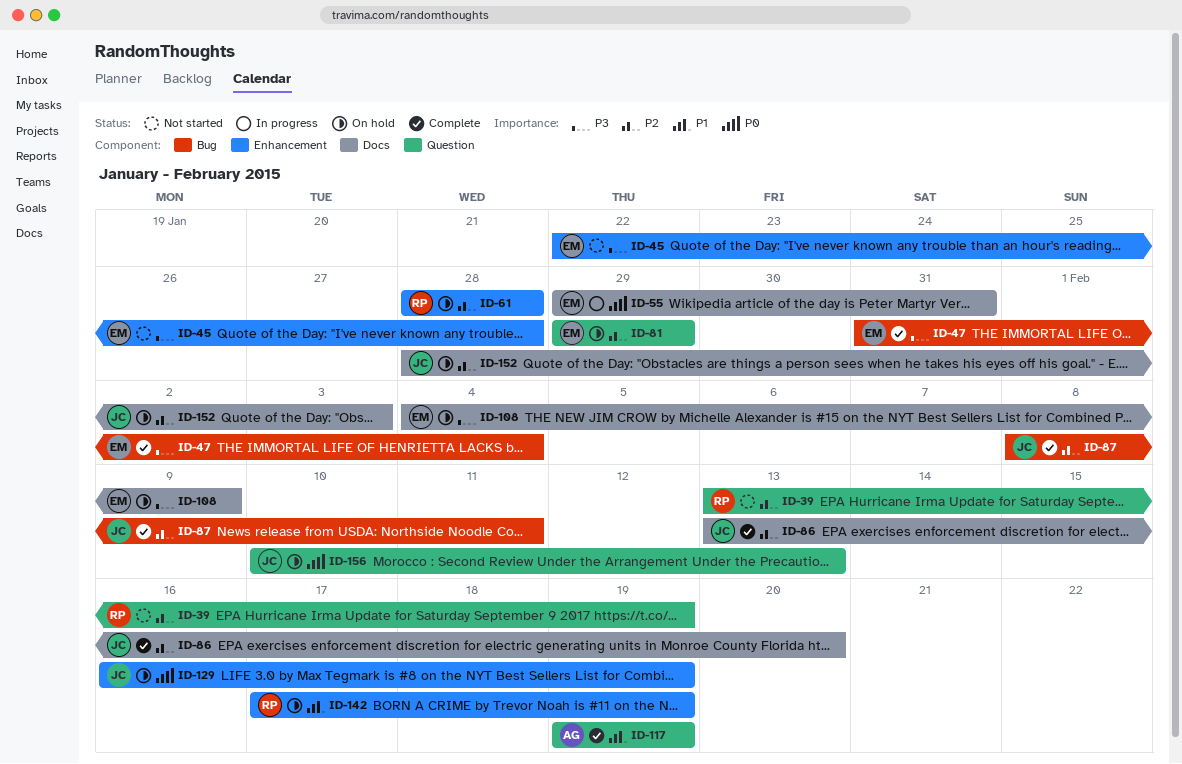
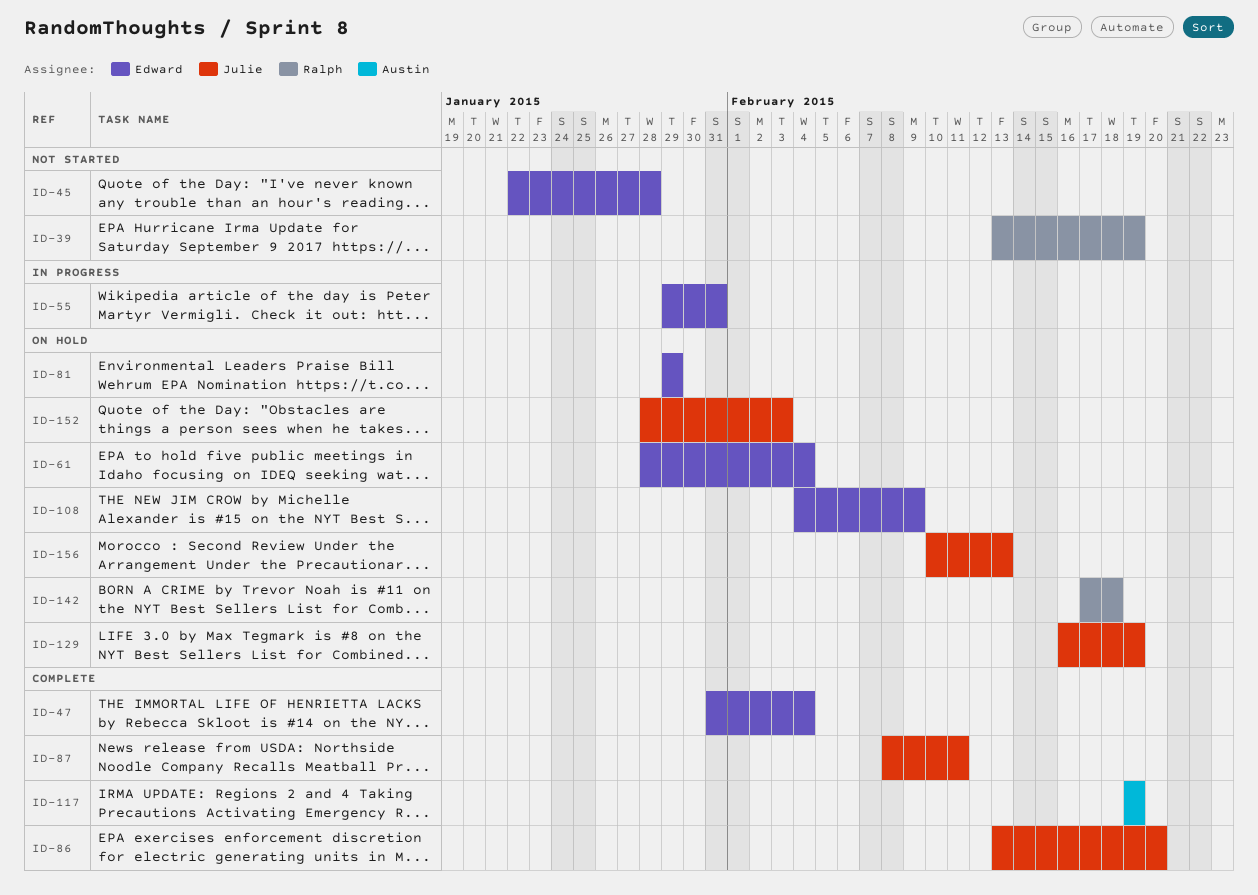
ID-61, owner: Ralph -> Edward
ID-61, due: Jan 28 -> Feb 4
ID-142, due: Feb 19 -> Feb 18

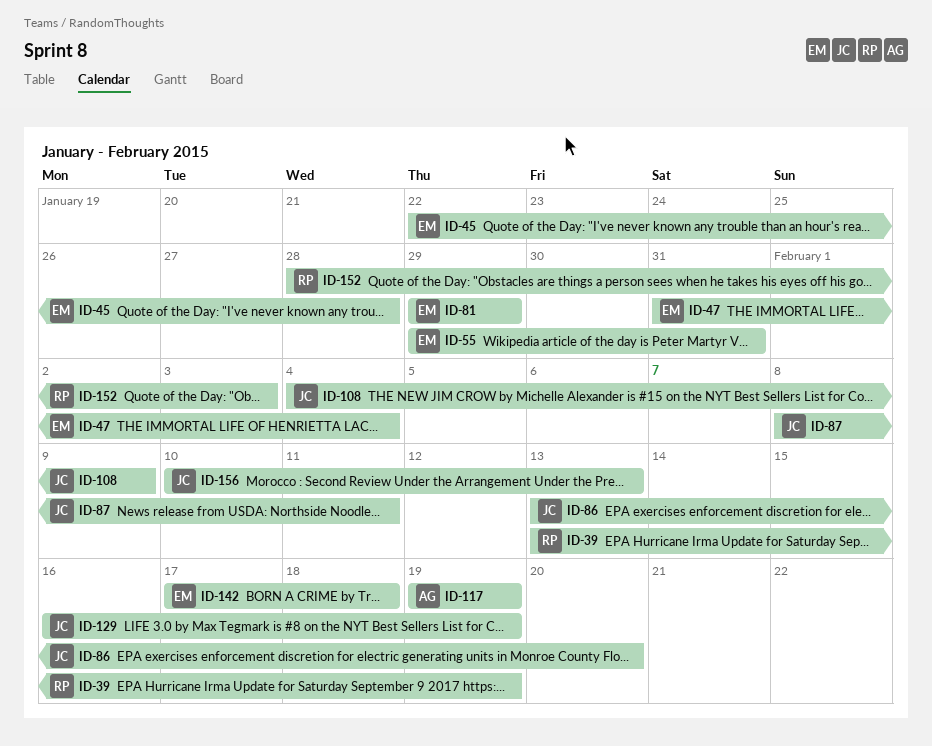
ID-61: present -> none
ID-108, owner: Edward -> Julie
ID-142, owner: Ralph -> Edward
ID-152, owner: Julie -> Ralph

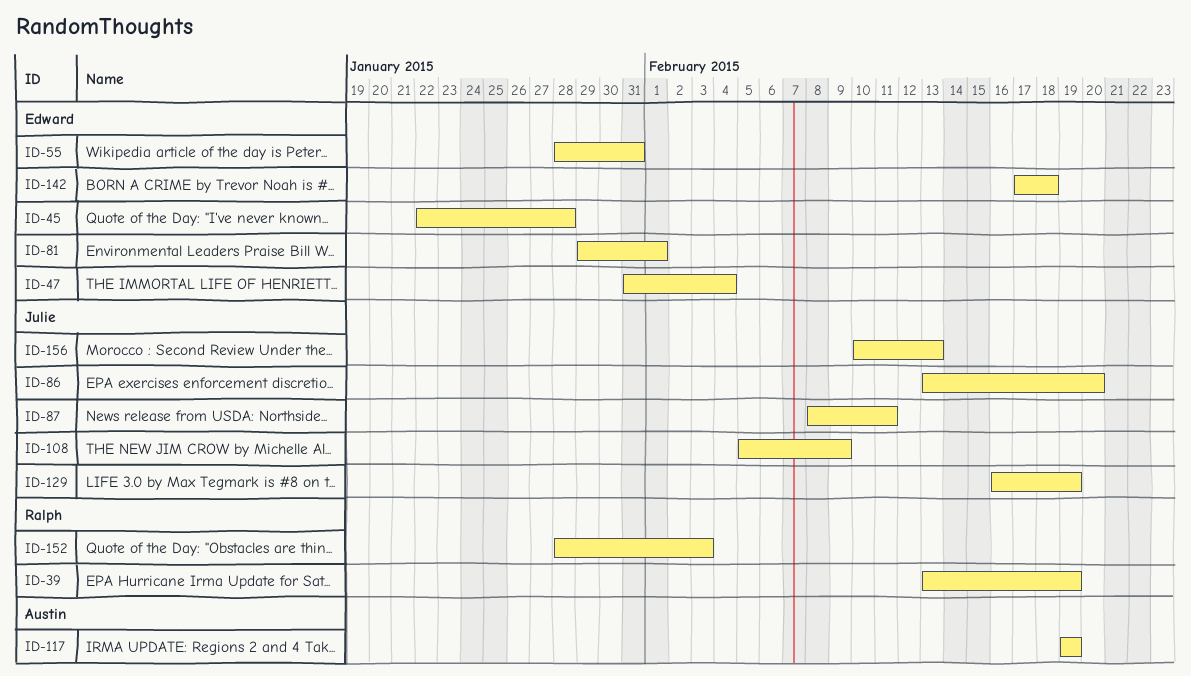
ID-55, start: Jan 29 -> Jan 28
ID-81, due: Jan 29 -> Feb 1
ID-108, start: Feb 4 -> Feb 5

